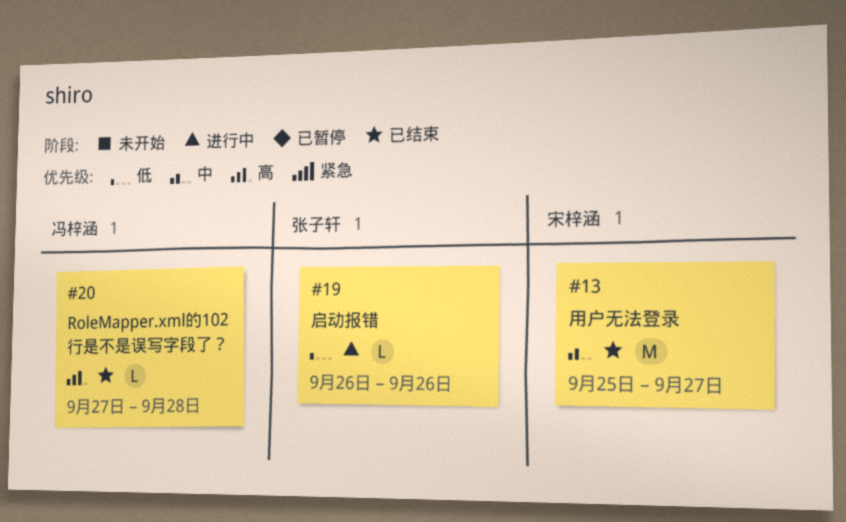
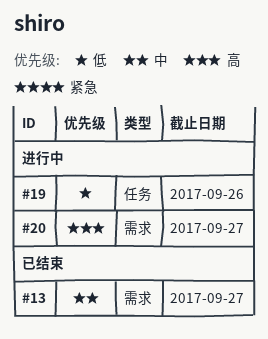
#20, status: 已结束 -> 进行中
#20, due: Sep 28 -> Sep 27

